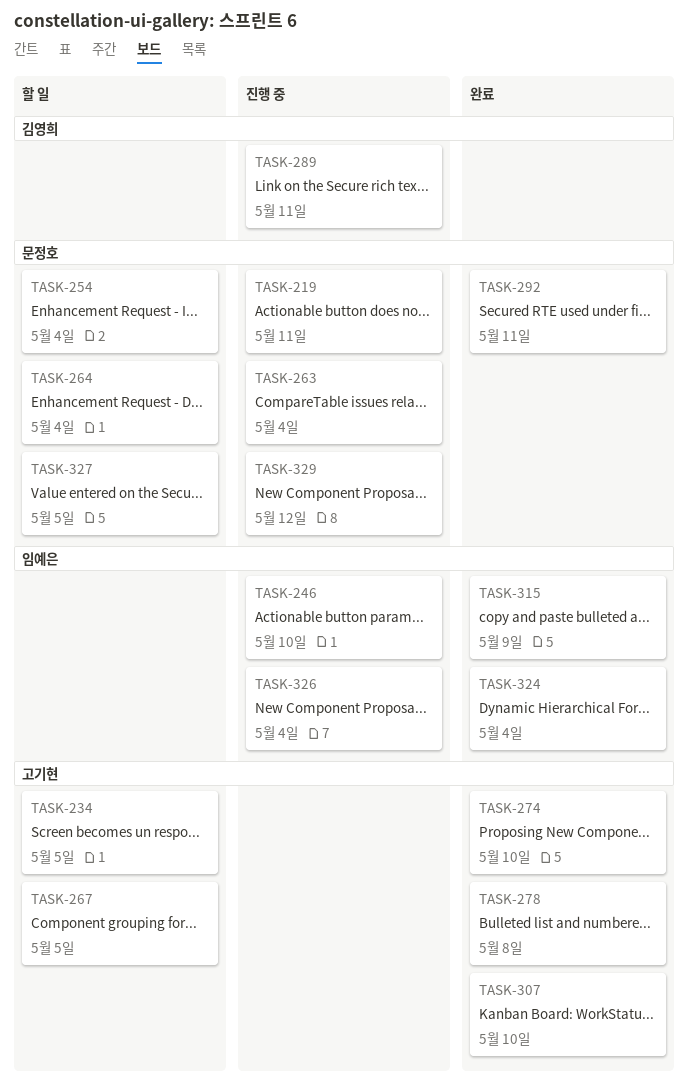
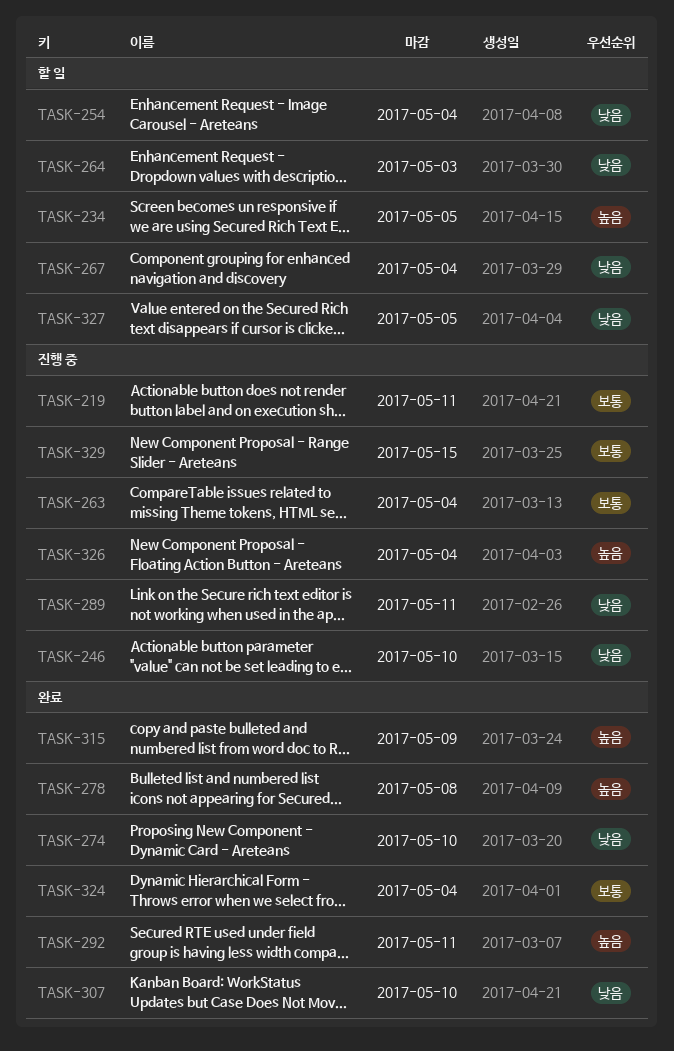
TASK-264, due: May 4 -> May 3
TASK-267, due: May 5 -> May 4
TASK-329, due: May 12 -> May 15

